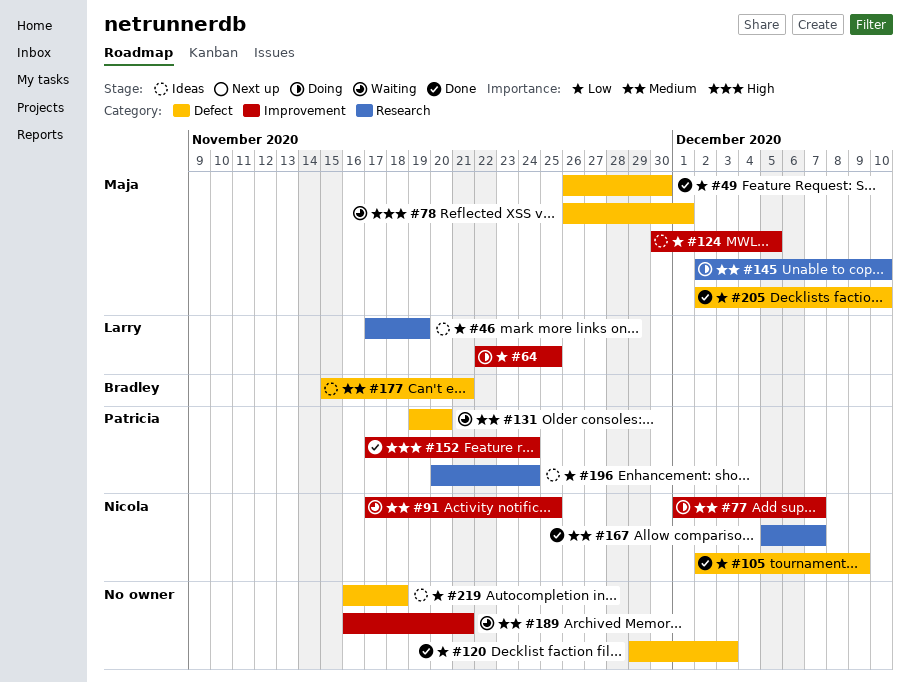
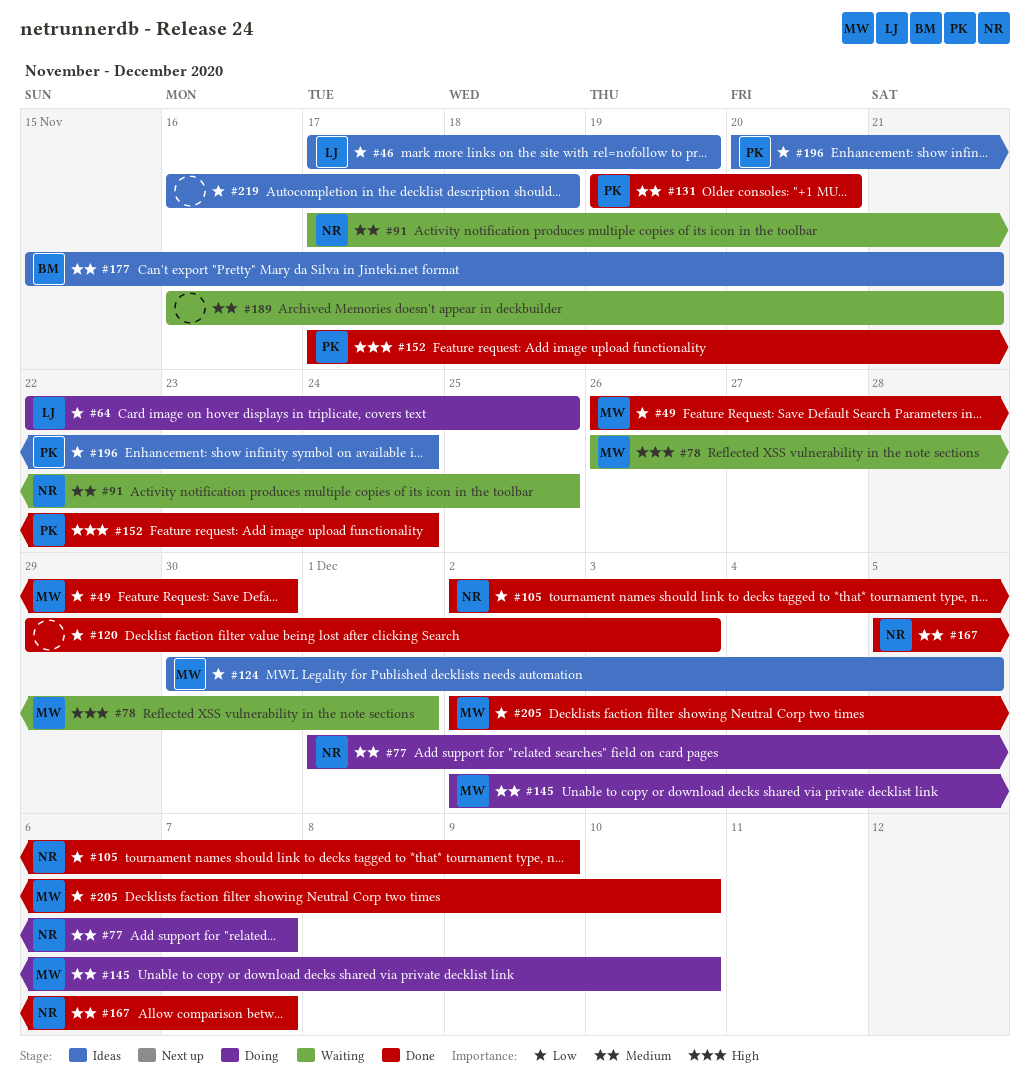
#131, status: Waiting -> Done

